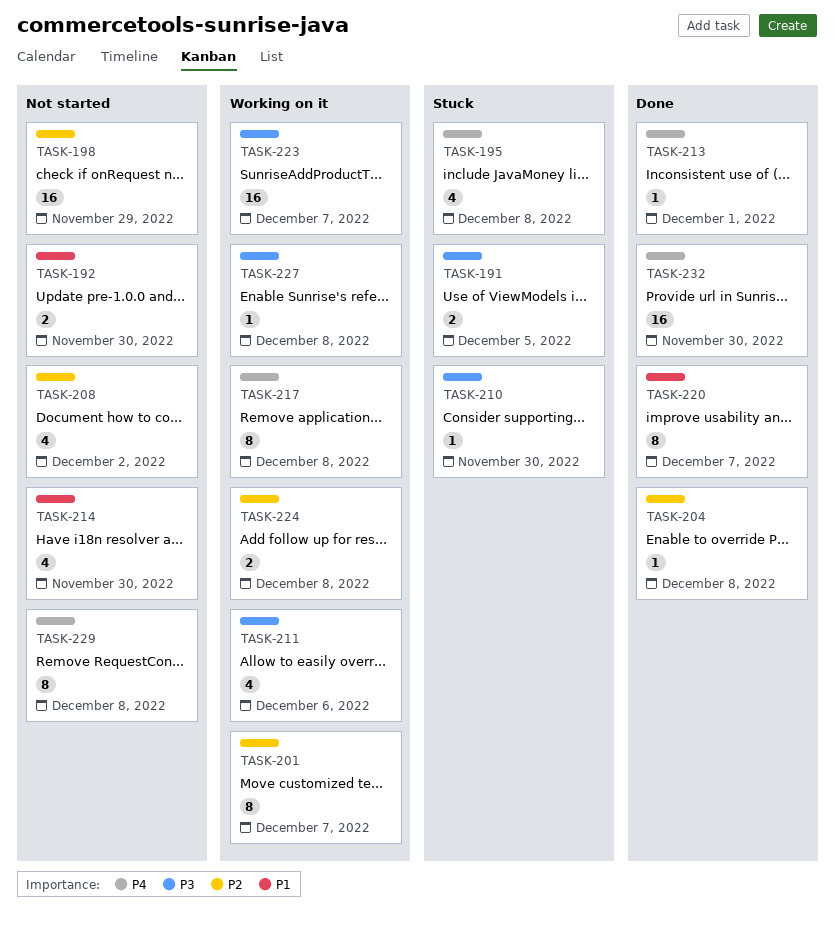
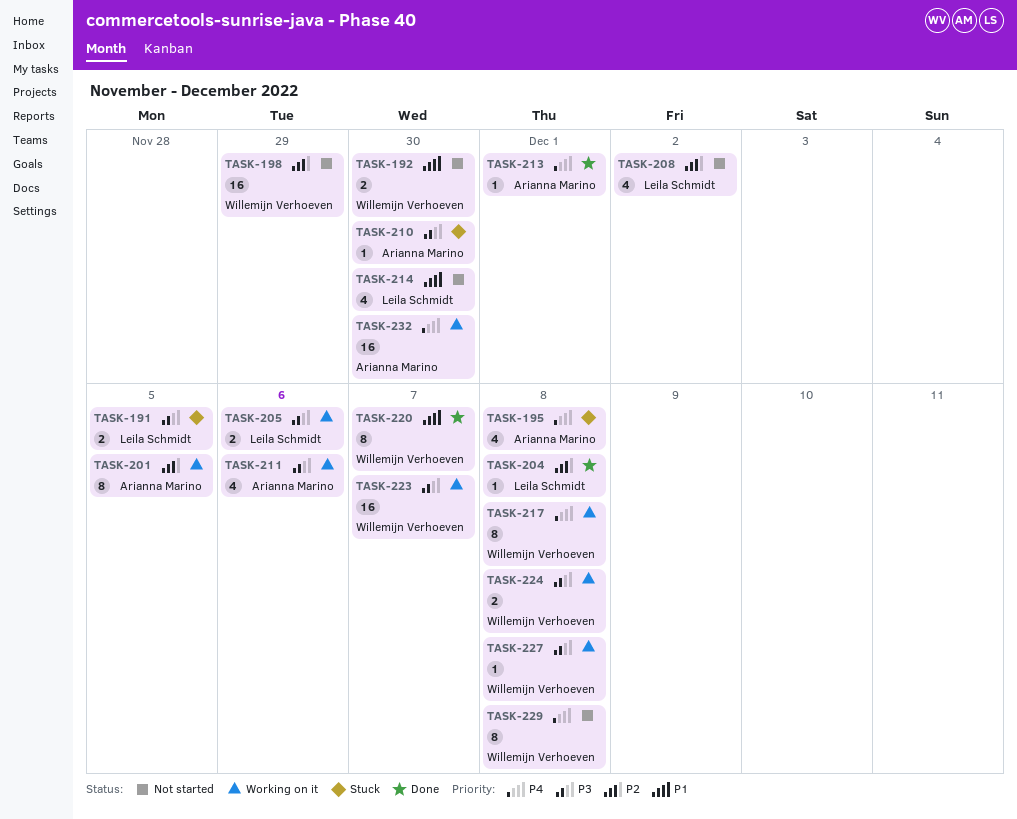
TASK-201, due: Dec 7 -> Dec 5
TASK-205: none -> present
TASK-224, priority: P2 -> P3
TASK-232, status: Done -> Working on it

